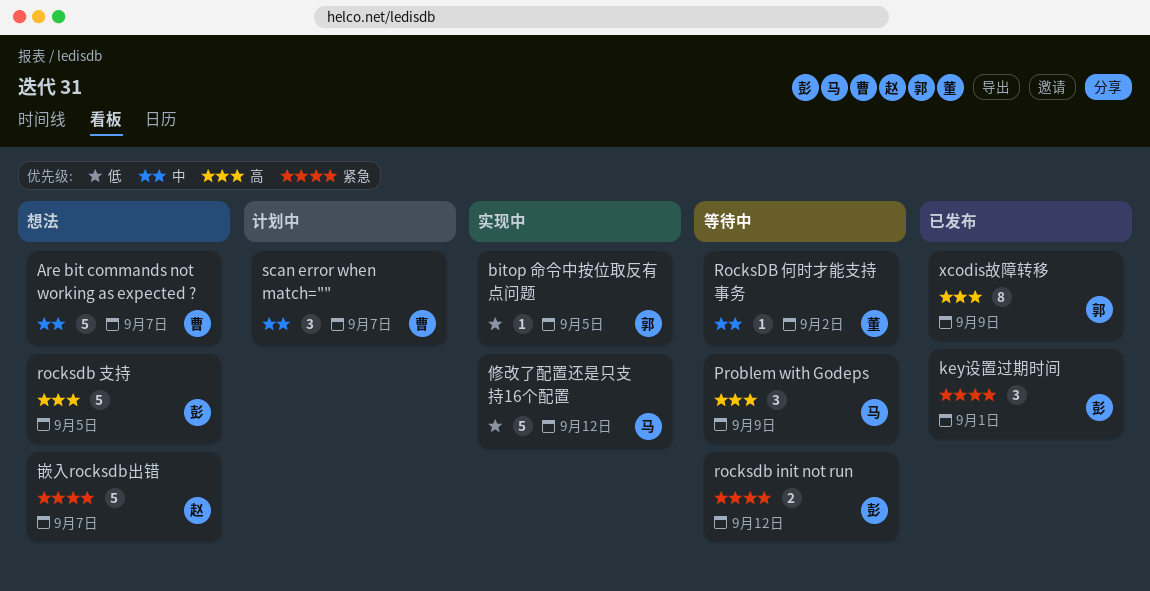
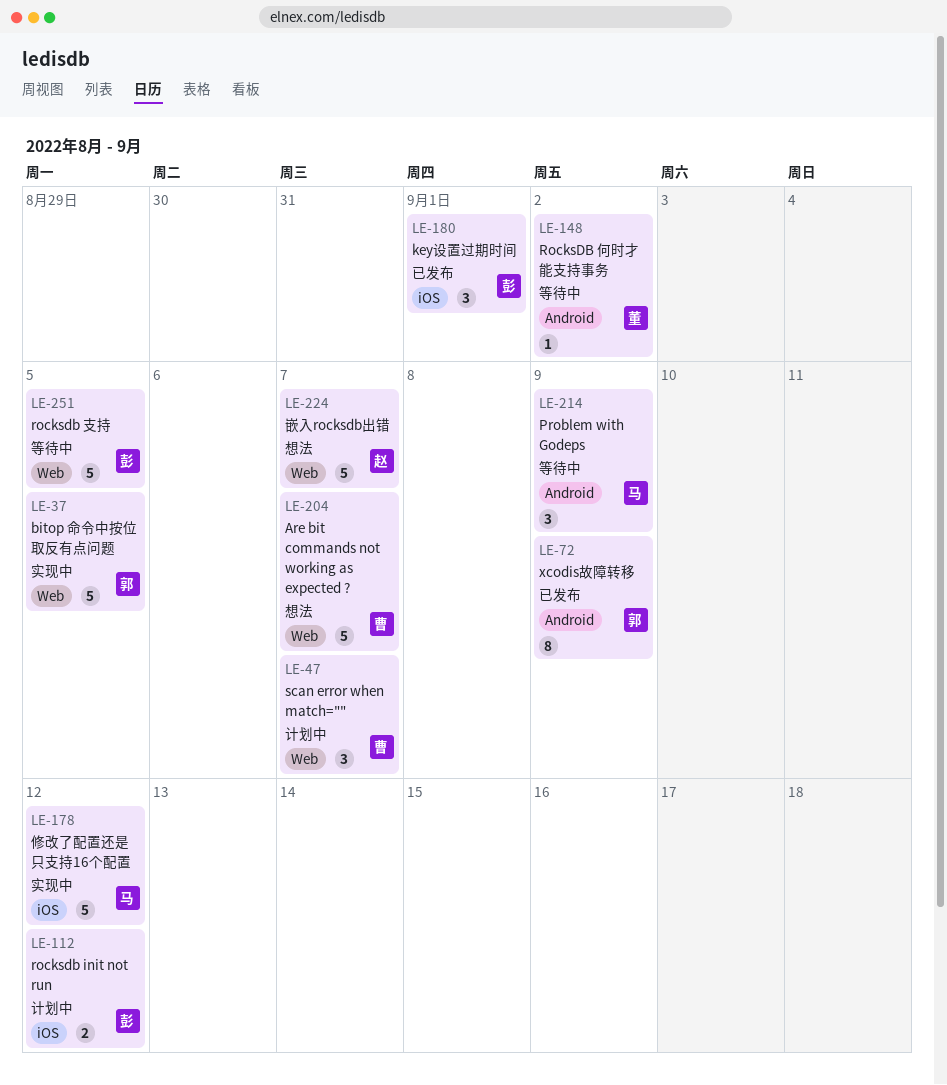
bitop 命令中按位取反有点问题, estimate: 1 -> 5
rocksdb init not run, status: 等待中 -> 计划中
rocksdb 支持, status: 想法 -> 等待中

